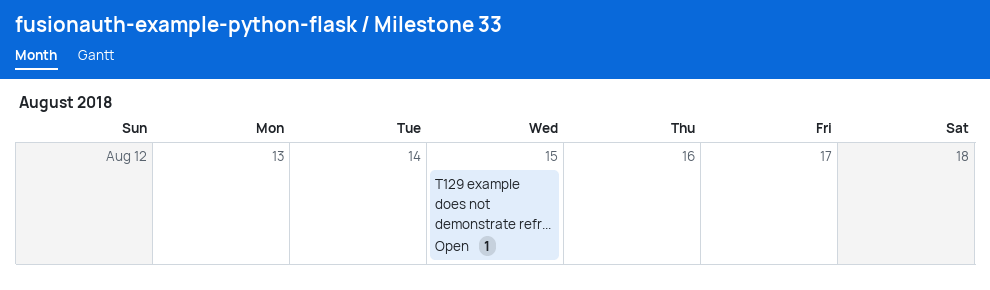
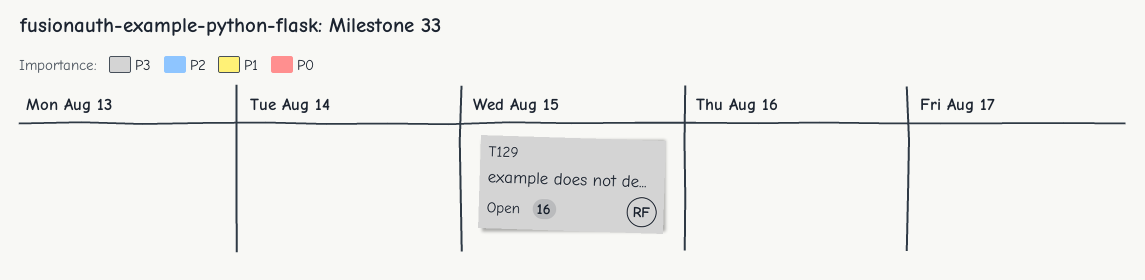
T129, estimate: 1 -> 16

